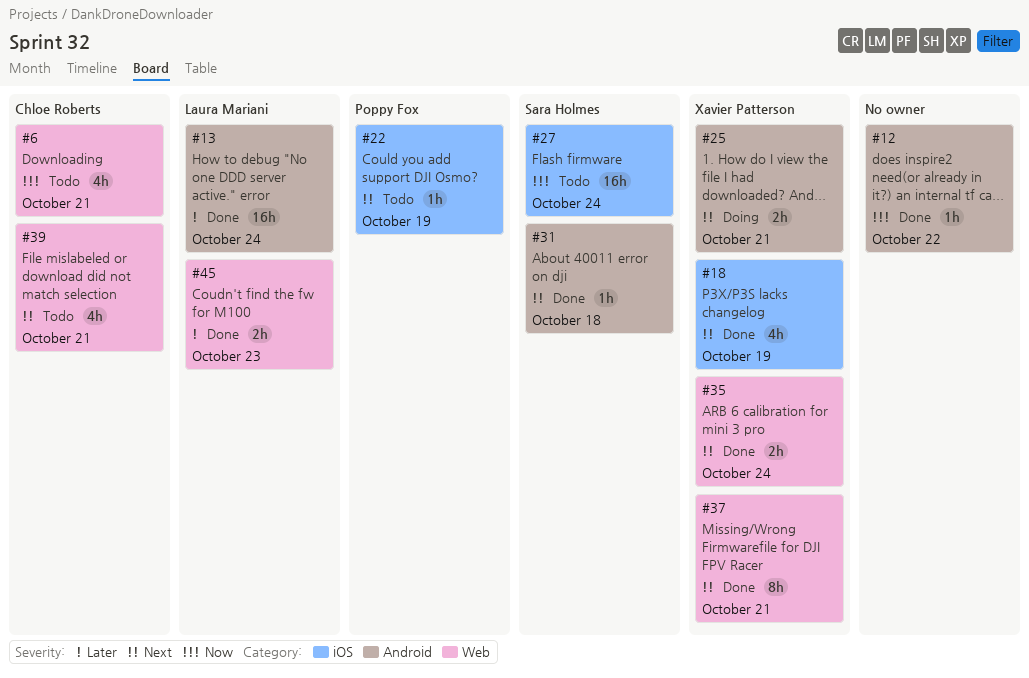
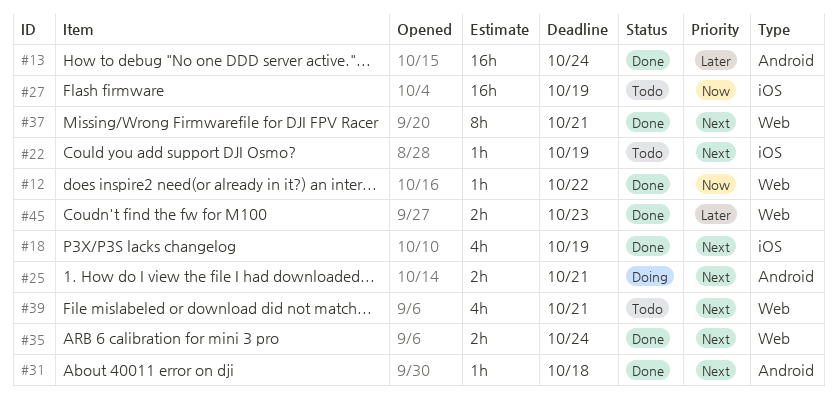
#6: present -> none
#12, label: Android -> Web
#27, due: Oct 24 -> Oct 19

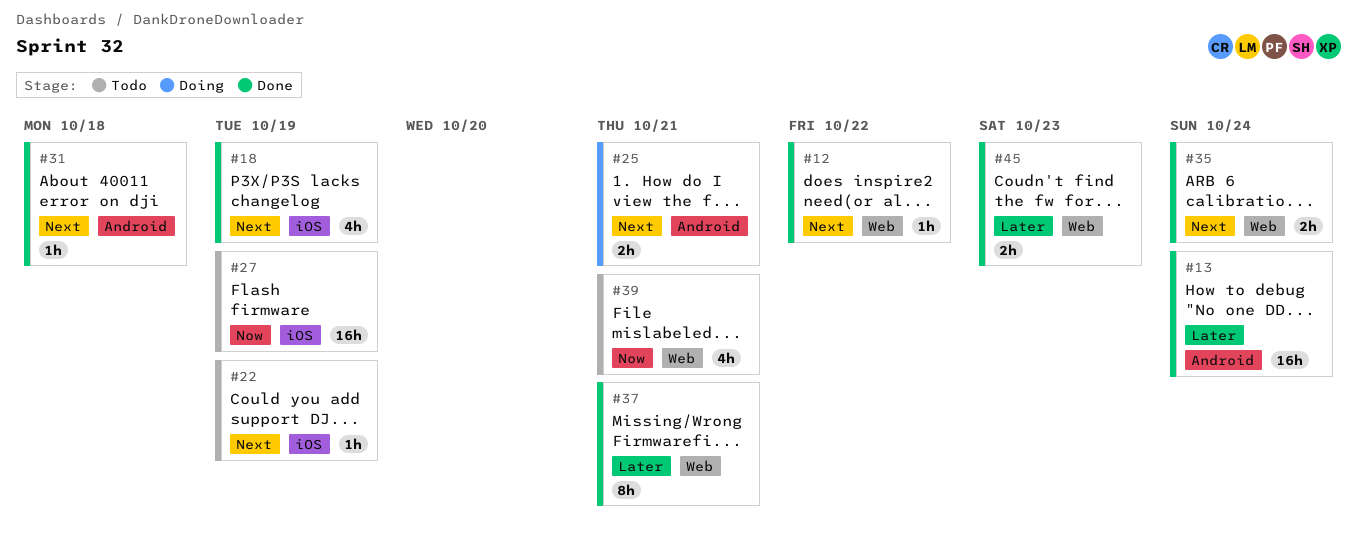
#12, priority: Now -> Next
#37, priority: Next -> Later
#39, priority: Next -> Now

